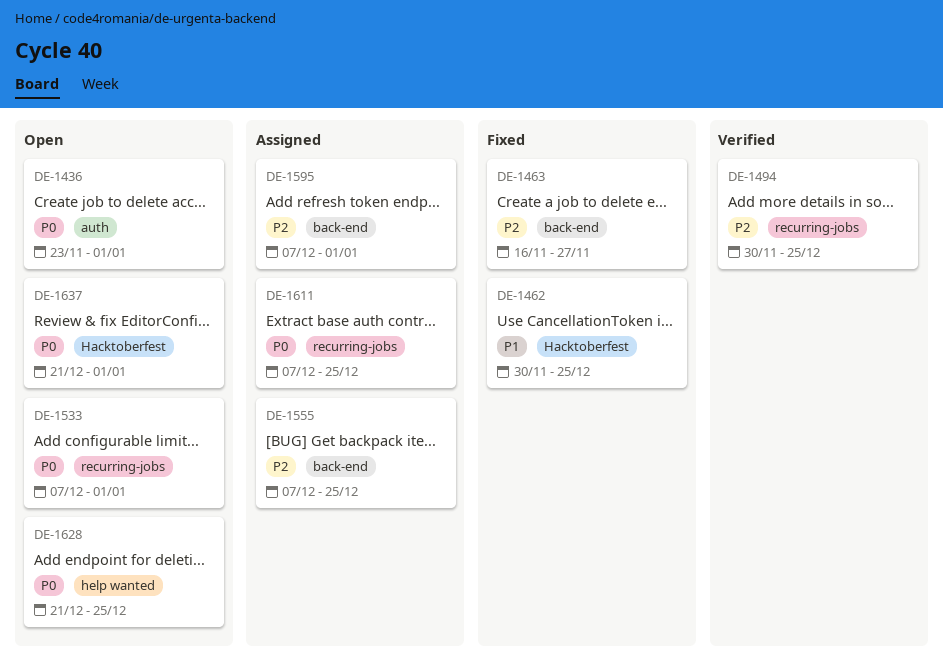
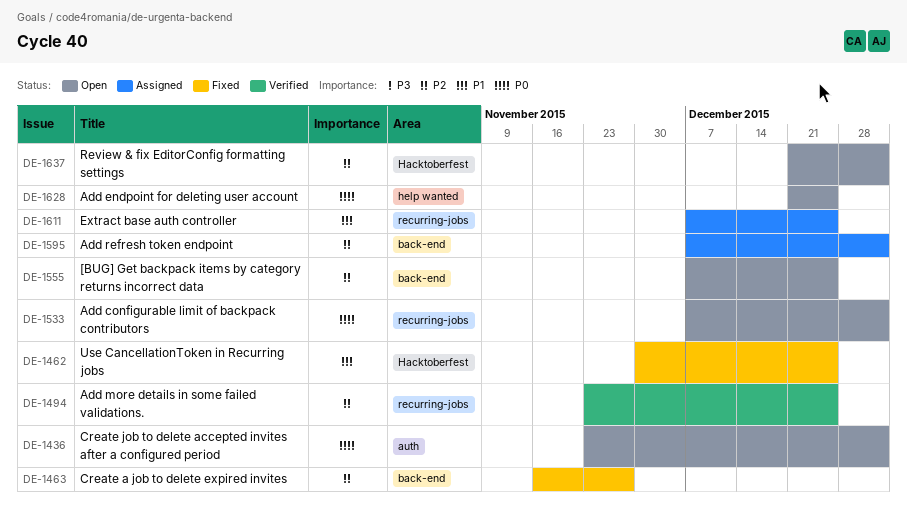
DE-1494, start: Nov 30 -> Nov 23
DE-1555, status: Assigned -> Open
DE-1611, priority: P0 -> P1
DE-1637, priority: P0 -> P2

